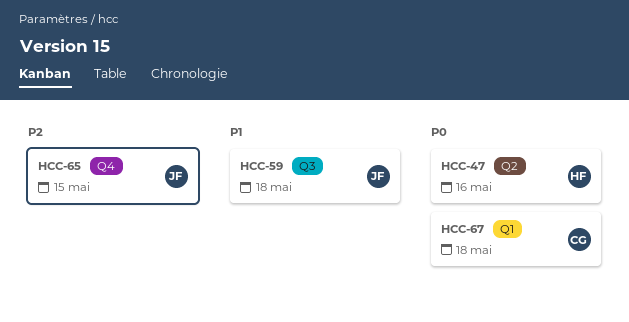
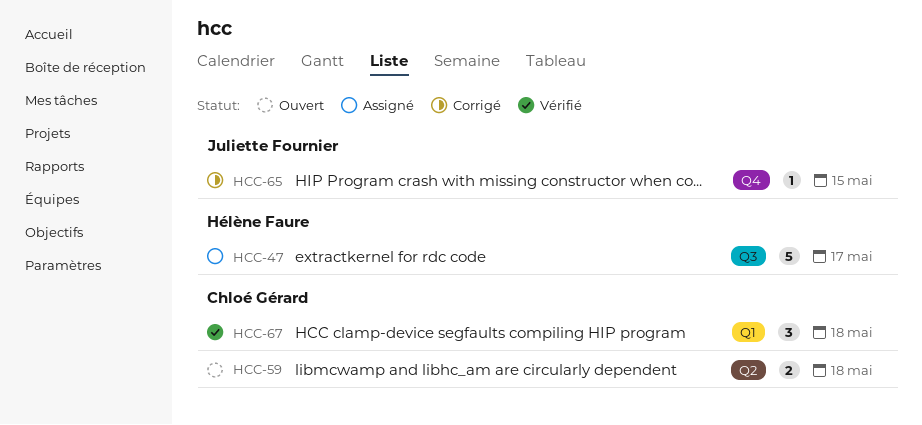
HCC-47, label: Q2 -> Q3
HCC-47, due: May 16 -> May 17
HCC-59, owner: Juliette Fournier -> Chloé Gérard
HCC-59, label: Q3 -> Q2

